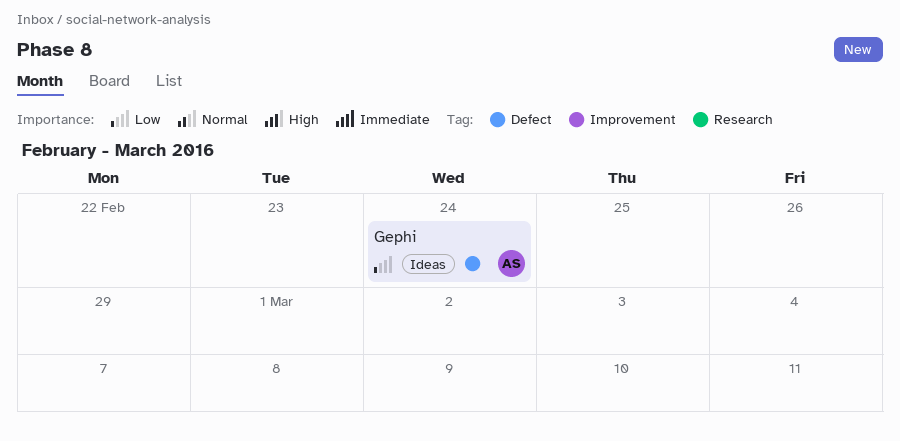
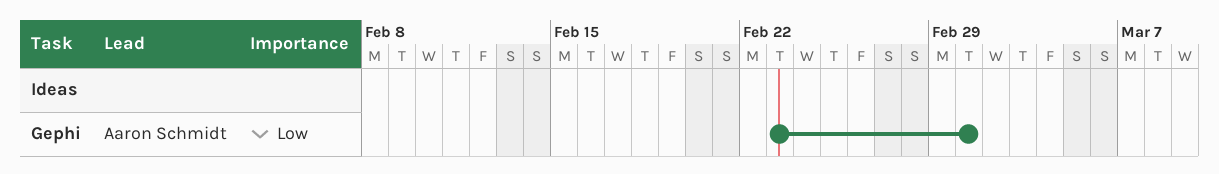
Gephi, due: Feb 24 -> Mar 1

